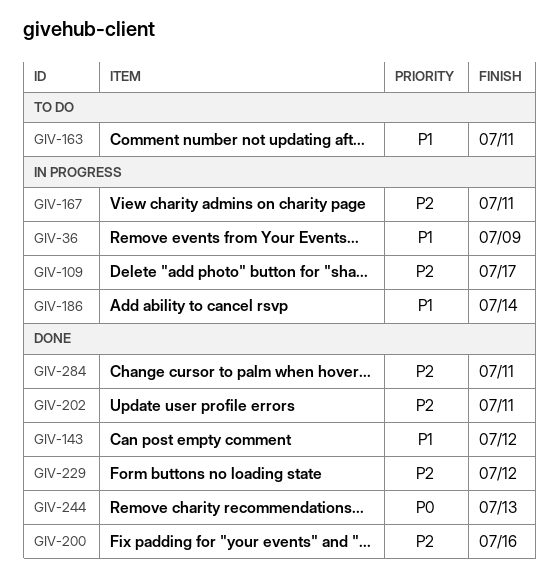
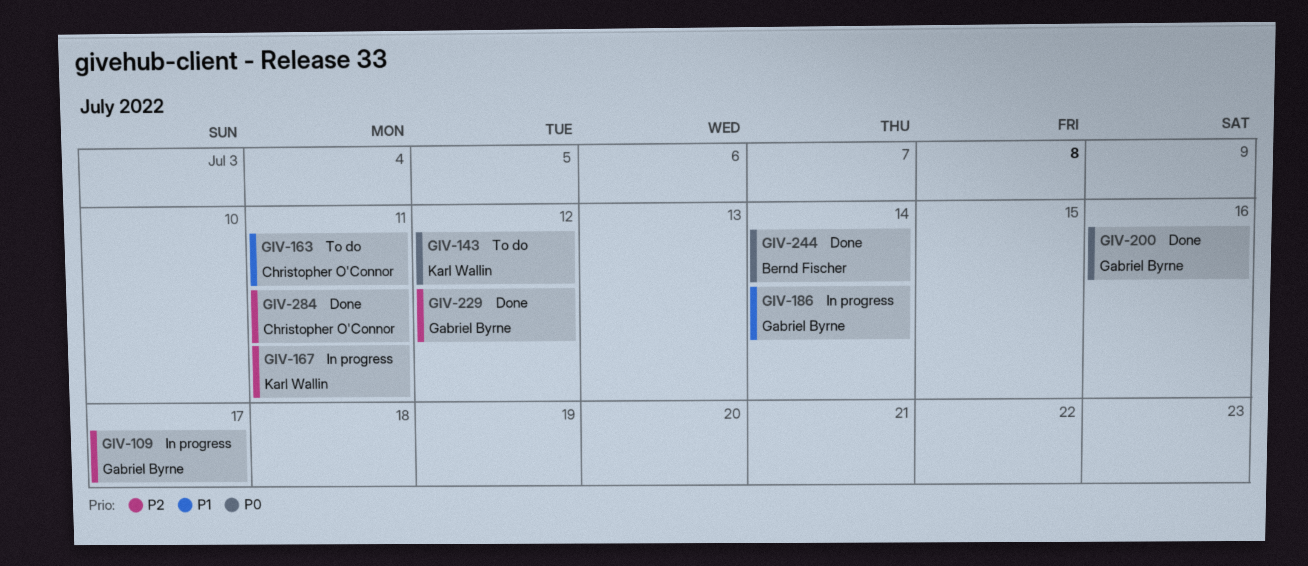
GIV-36: present -> none
GIV-143, status: Done -> To do
GIV-143, priority: P1 -> P0
GIV-200, priority: P2 -> P0
GIV-202: present -> none
GIV-244, due: Jul 13 -> Jul 14

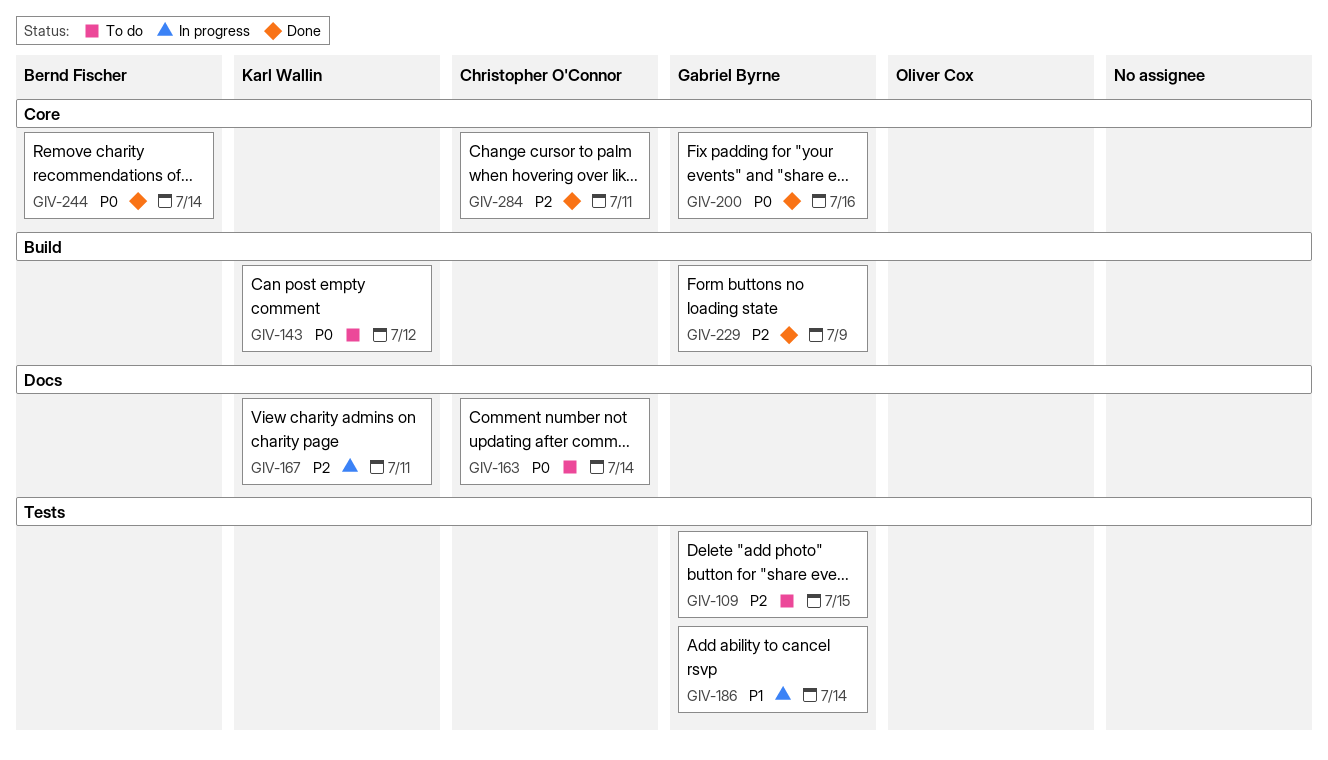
GIV-109, status: In progress -> To do
GIV-109, due: Jul 17 -> Jul 15
GIV-163, priority: P1 -> P0
GIV-163, due: Jul 11 -> Jul 14
GIV-229, due: Jul 12 -> Jul 9

